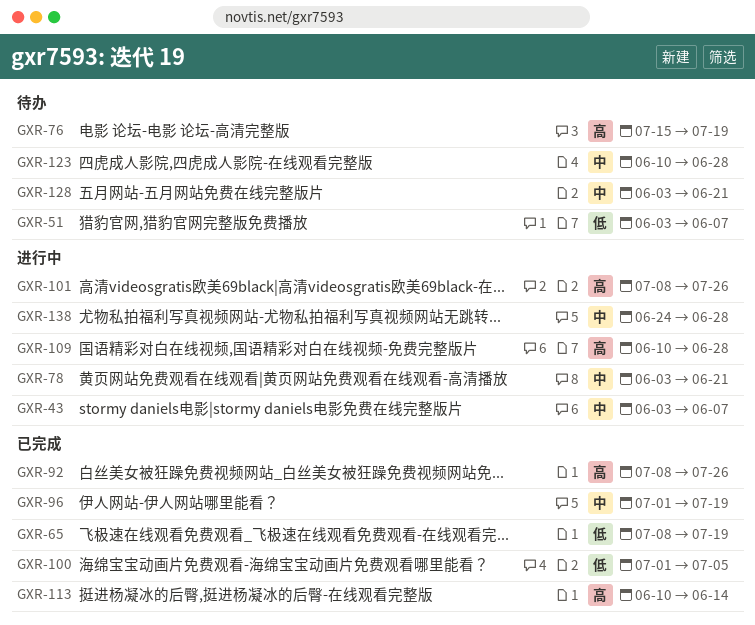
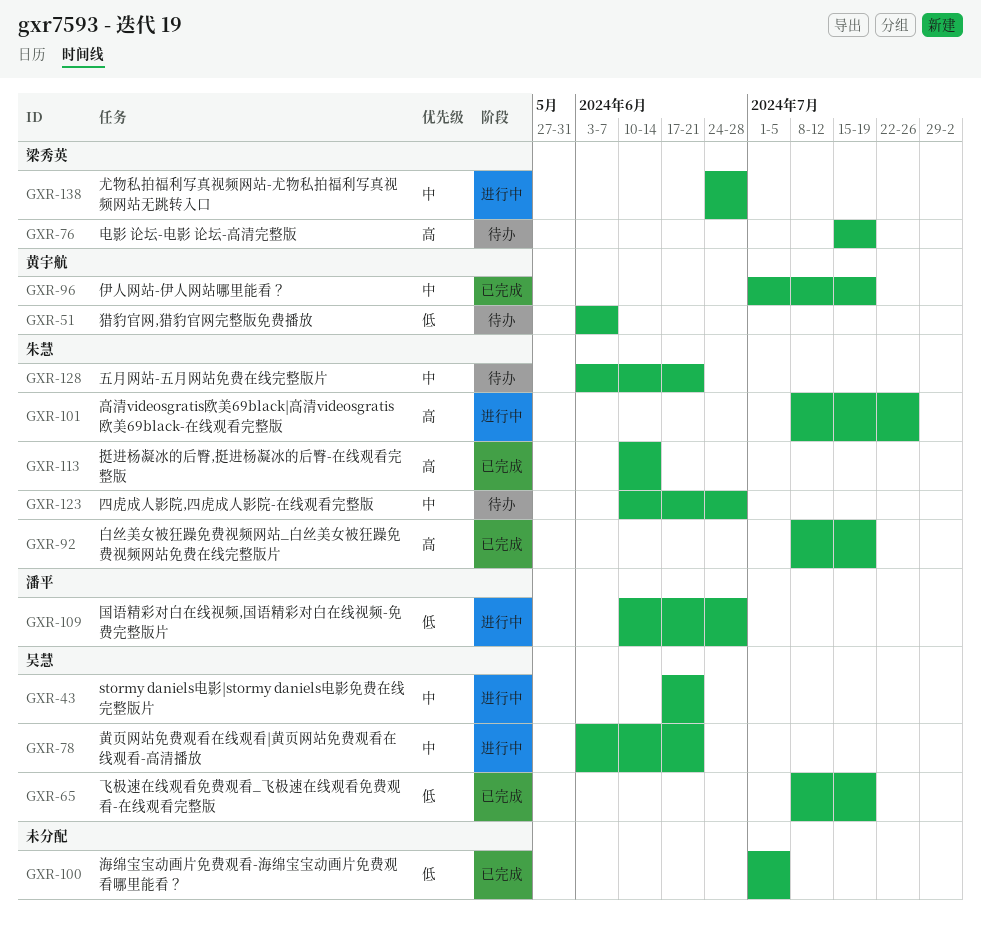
GXR-43, start: Jun 3 -> Jun 17
GXR-43, due: Jun 7 -> Jun 21
GXR-92, due: Jul 26 -> Jul 19
GXR-109, priority: 高 -> 低

